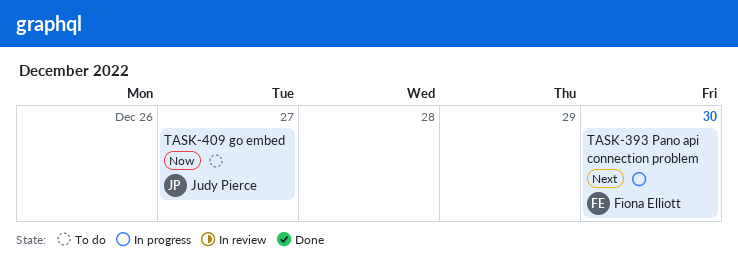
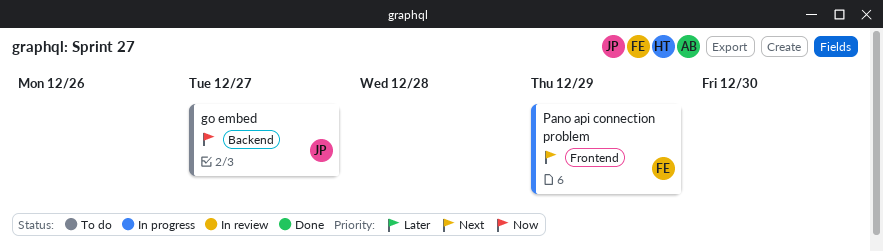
Pano api connection problem, due: Dec 30 -> Dec 29

